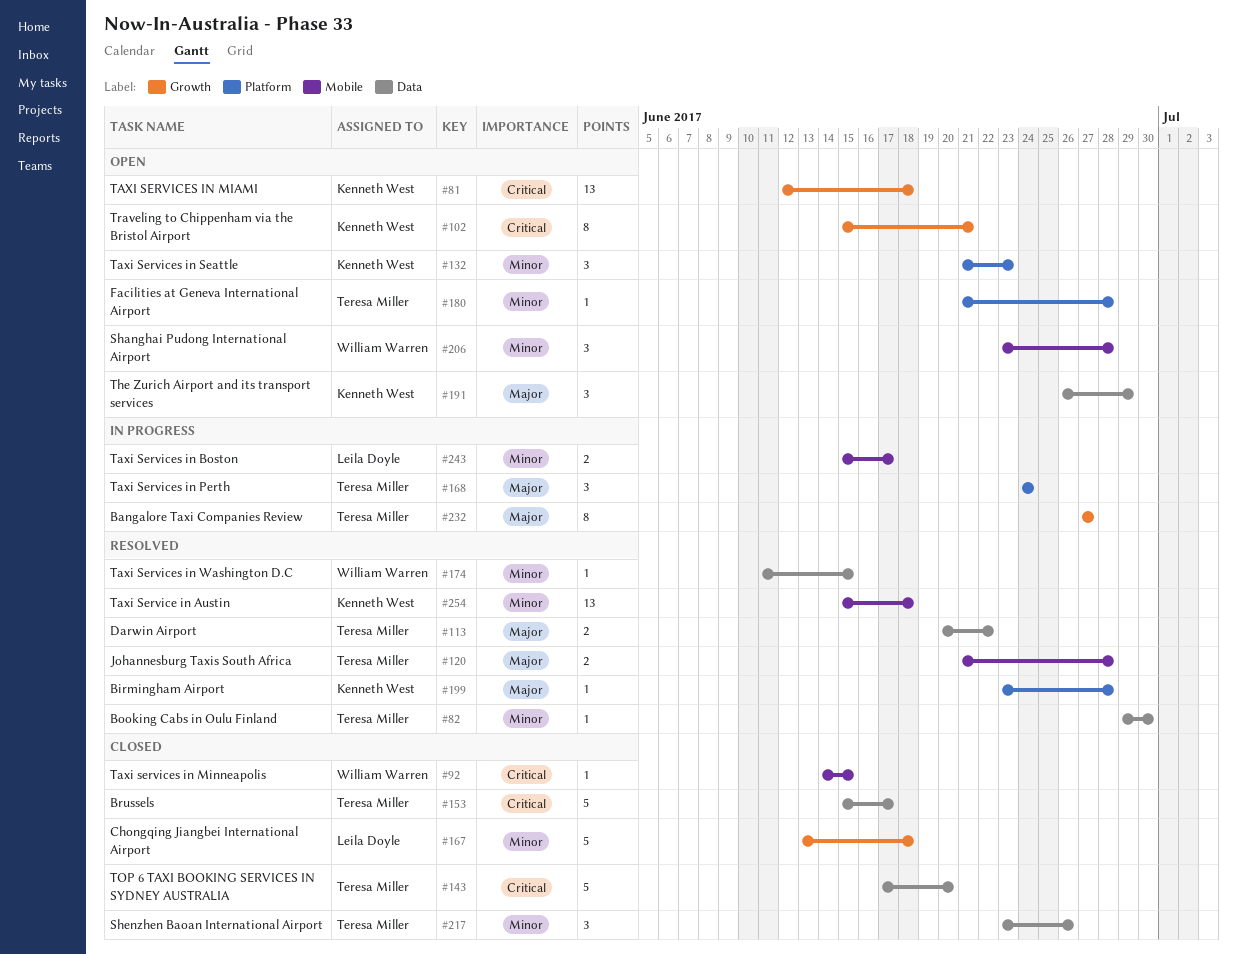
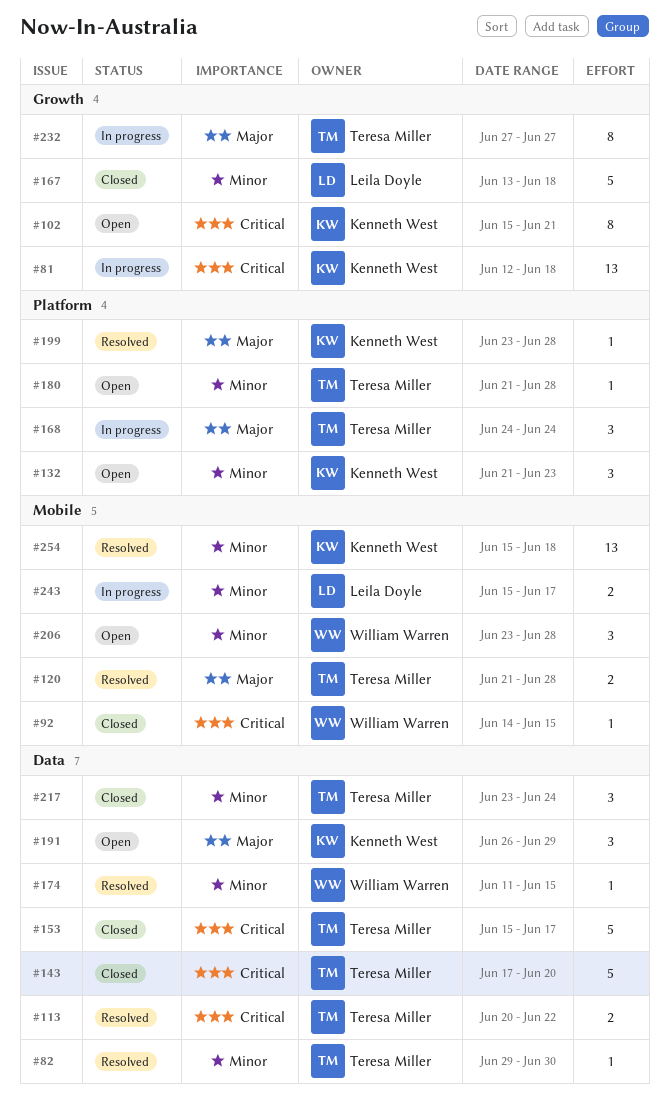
#81, status: Open -> In progress
#113, priority: Major -> Critical
#217, due: Jun 26 -> Jun 24

